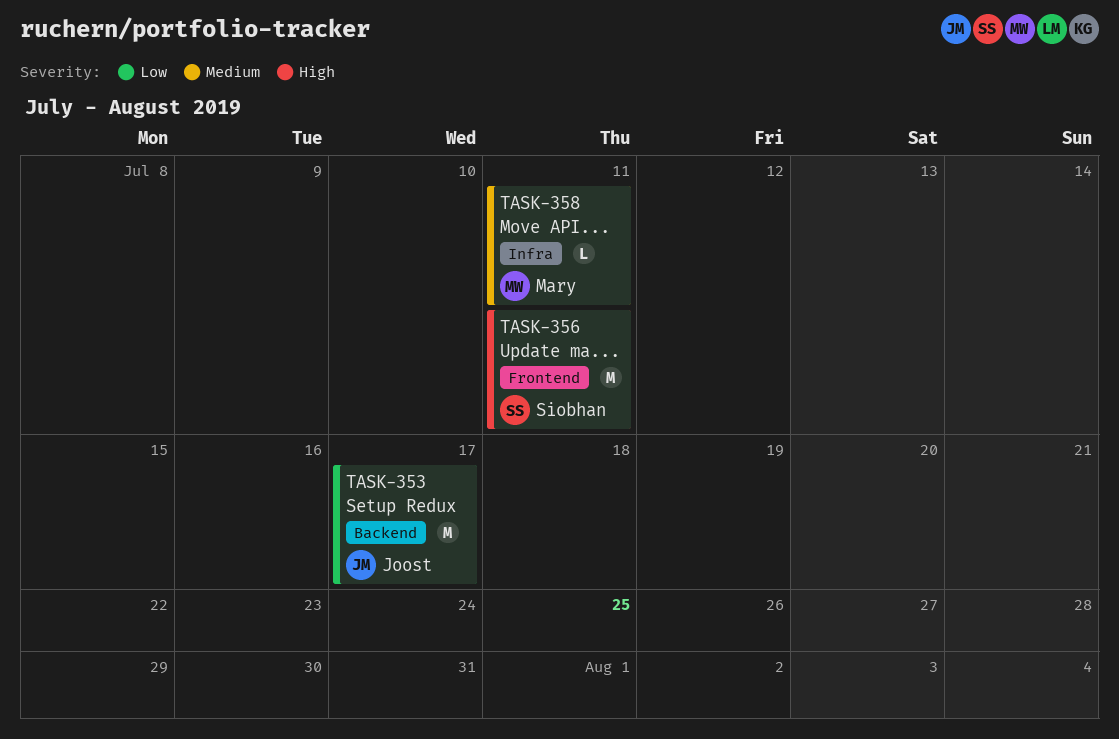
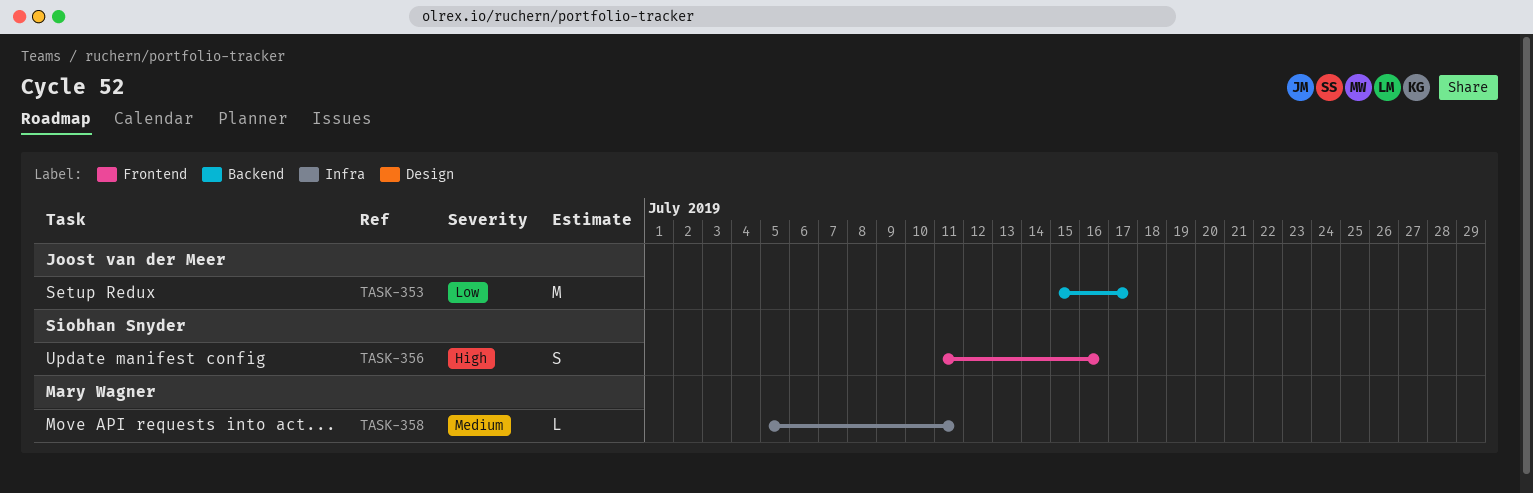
TASK-356, estimate: M -> S
TASK-356, due: Jul 11 -> Jul 16

